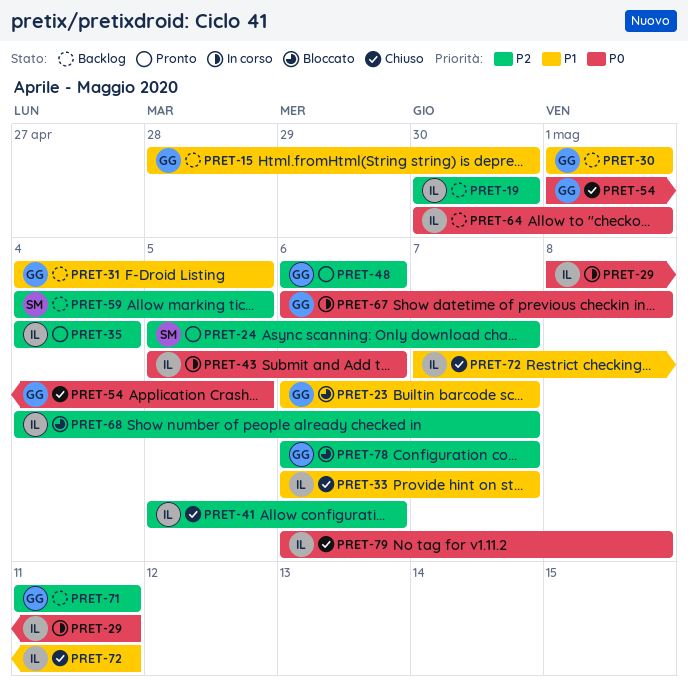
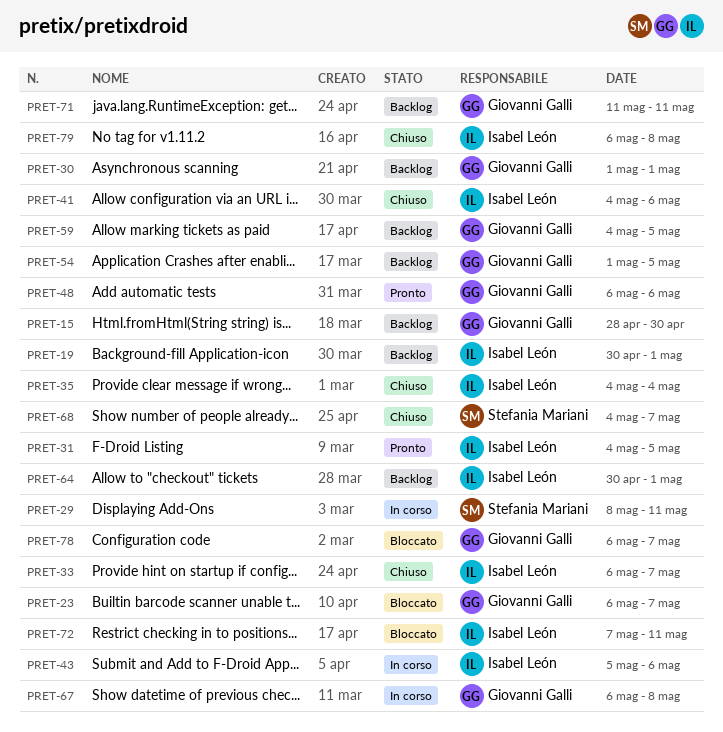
PRET-19, due: Apr 30 -> May 1
PRET-24: present -> none
PRET-29, owner: Isabel León -> Stefania Mariani
PRET-31, status: Backlog -> Pronto
PRET-31, owner: Giovanni Galli -> Isabel León
PRET-35, status: Pronto -> Chiuso
PRET-41, start: May 5 -> May 4
PRET-54, status: Chiuso -> Backlog
PRET-59, owner: Stefania Mariani -> Giovanni Galli
PRET-68, status: Bloccato -> Chiuso
PRET-68, owner: Isabel León -> Stefania Mariani
PRET-72, status: Chiuso -> Bloccato

